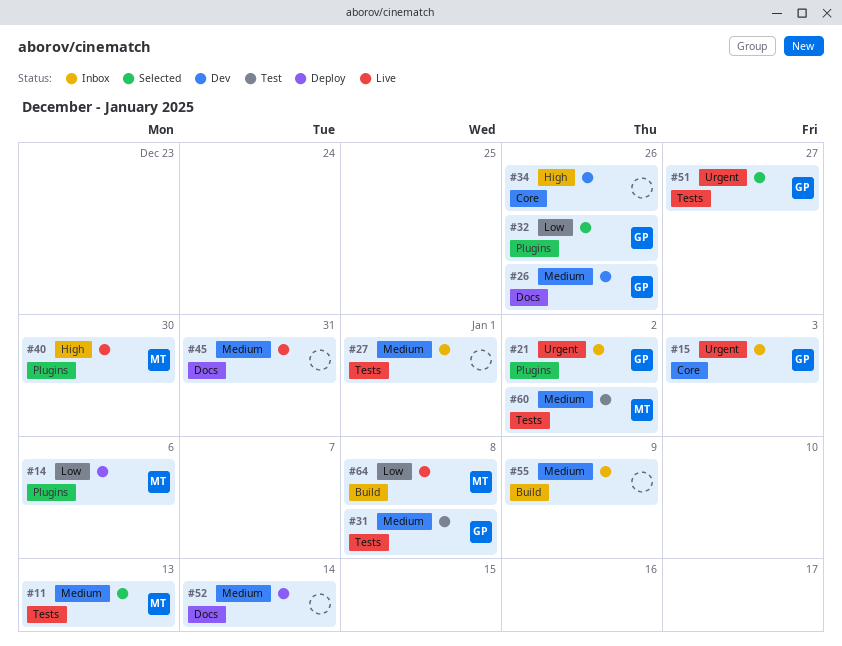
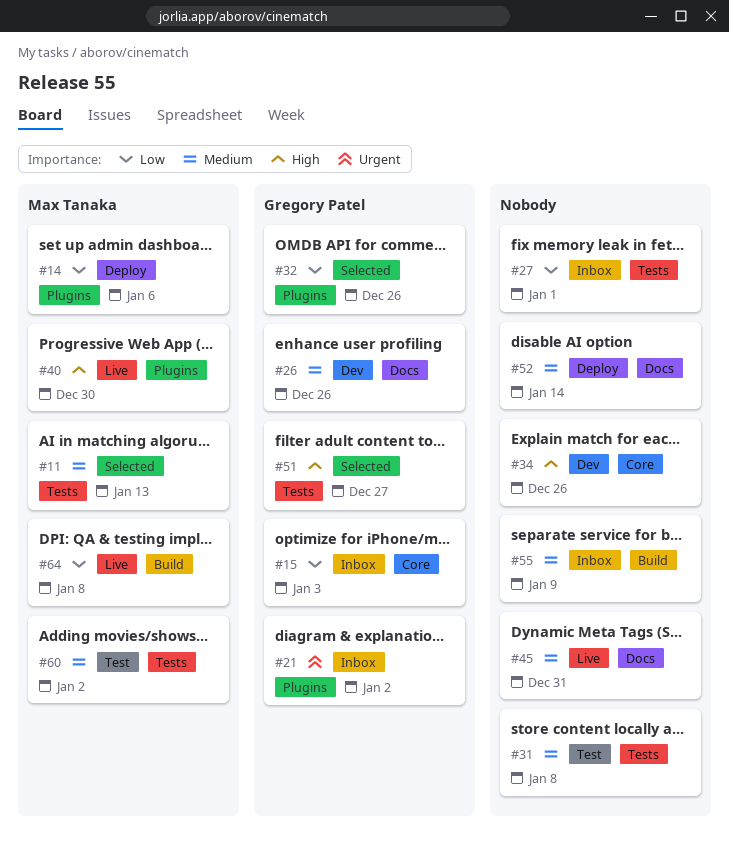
#15, priority: Urgent -> Low
#27, priority: Medium -> Low
#31, owner: Gregory Patel -> none
#51, priority: Urgent -> High

